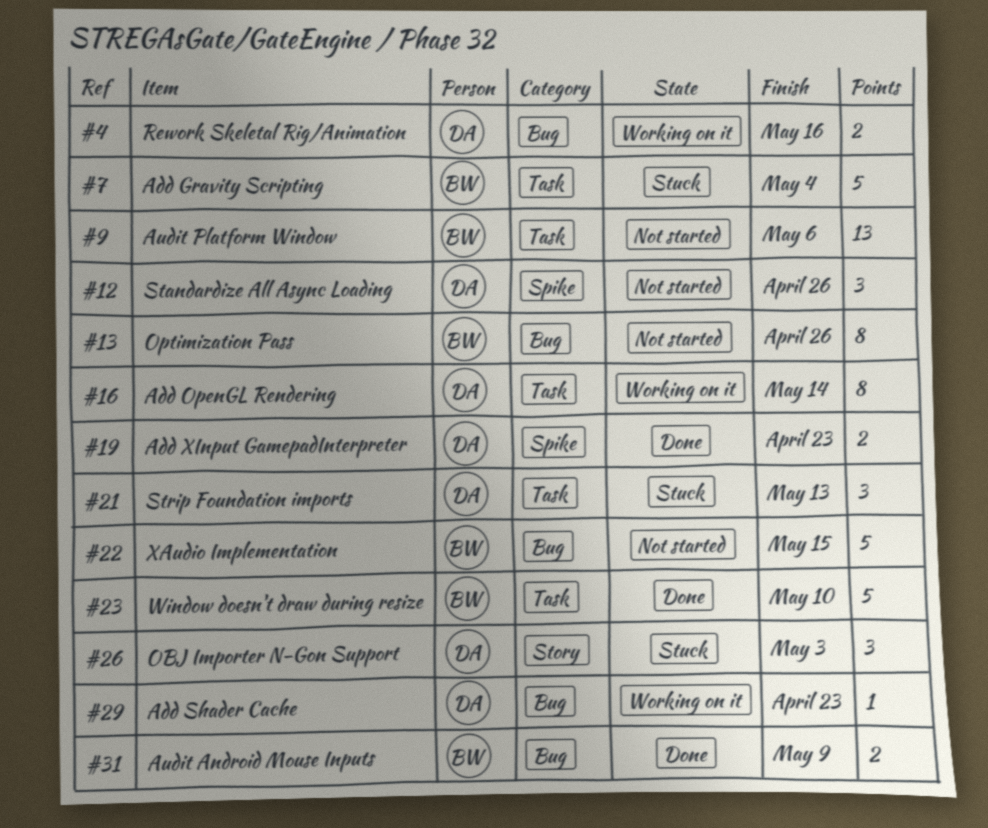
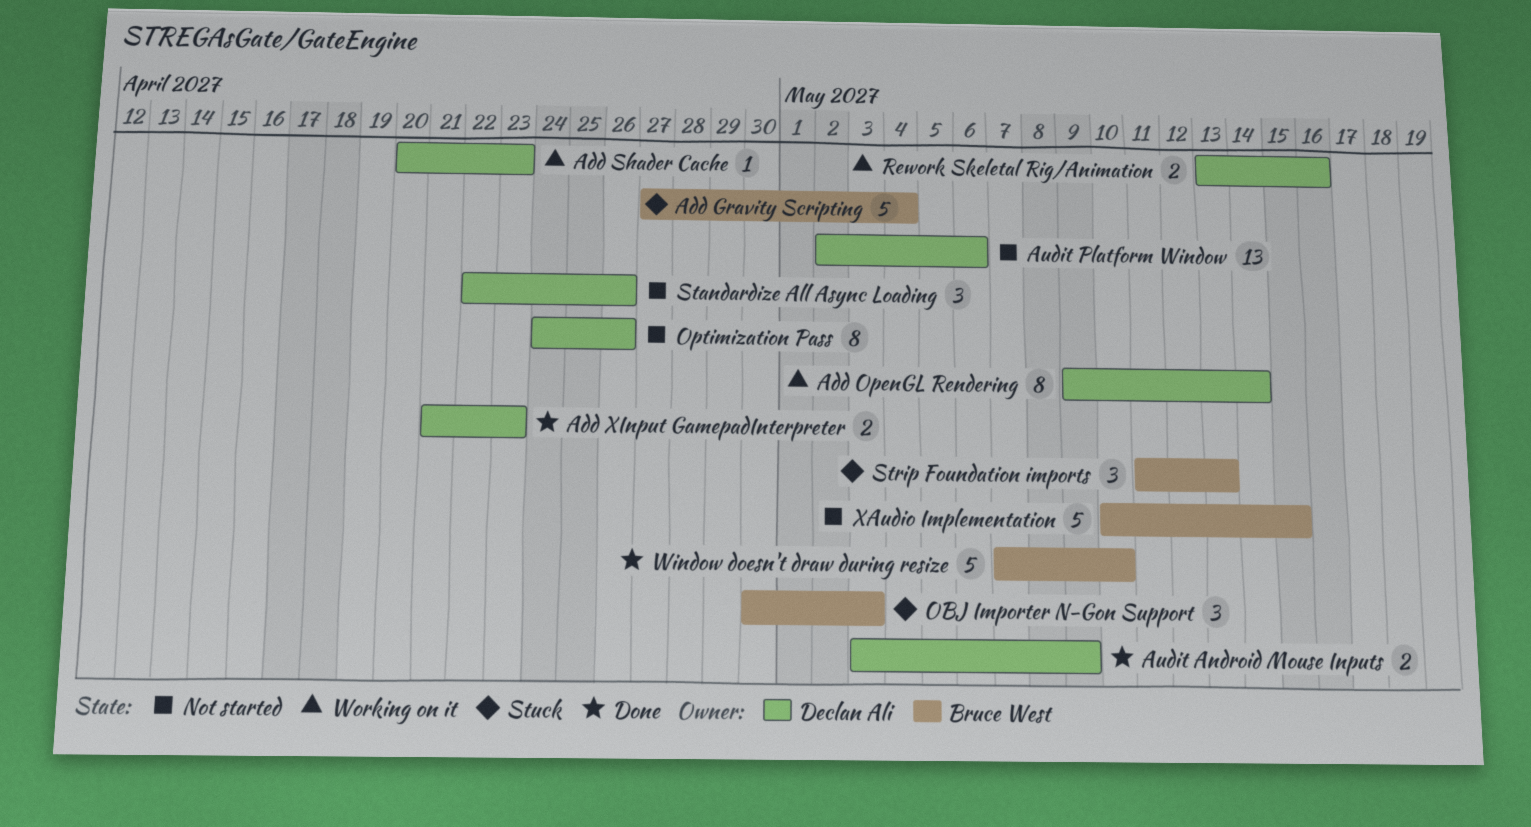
Audit Android Mouse Inputs, owner: Bruce West -> Declan Ali
Audit Platform Window, owner: Bruce West -> Declan Ali
OBJ Importer N-Gon Support, owner: Declan Ali -> Bruce West
Optimization Pass, owner: Bruce West -> Declan Ali
Strip Foundation imports, owner: Declan Ali -> Bruce West

